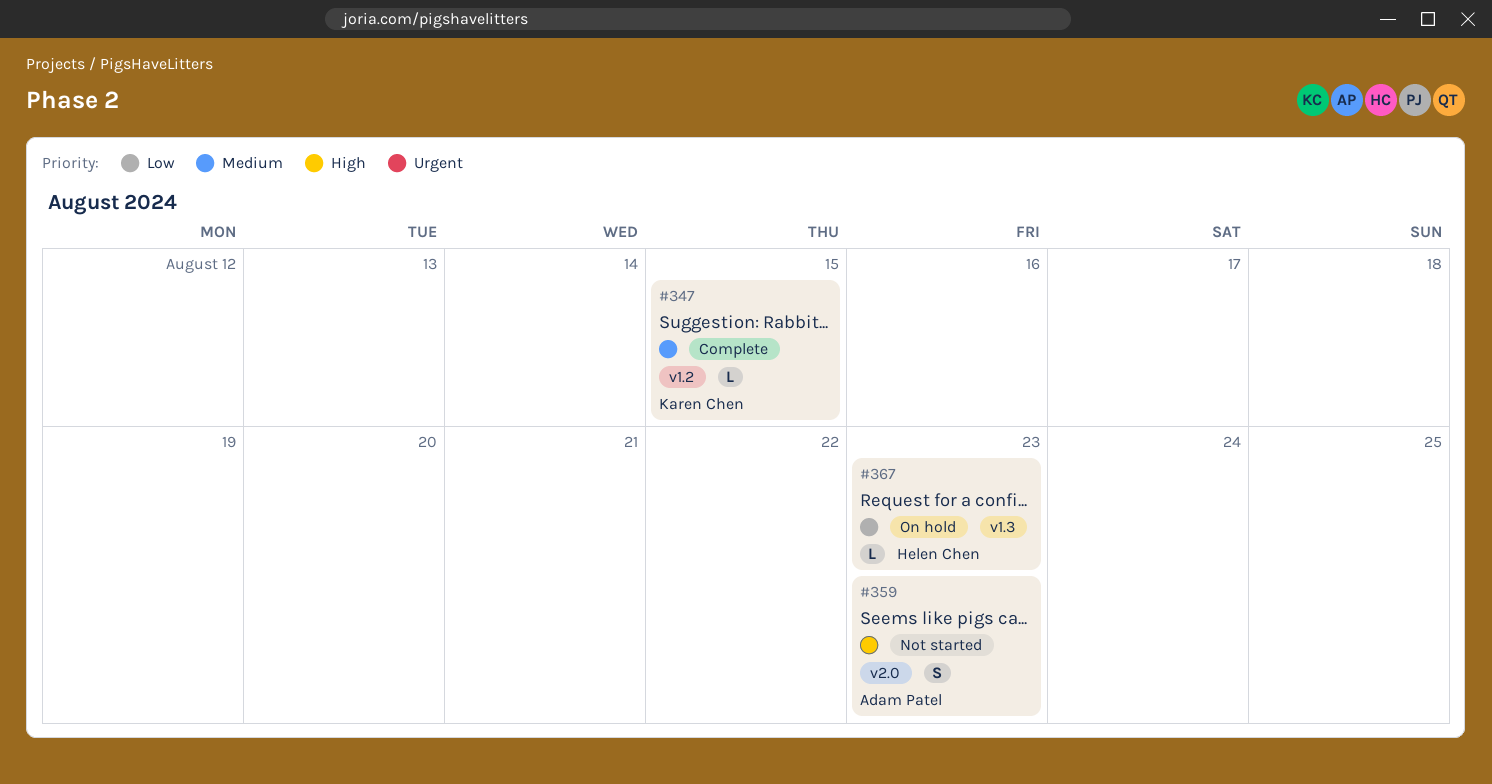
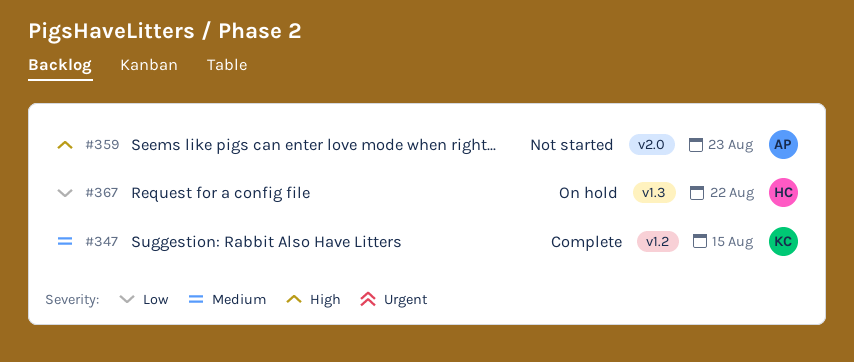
#367, due: Aug 23 -> Aug 22

